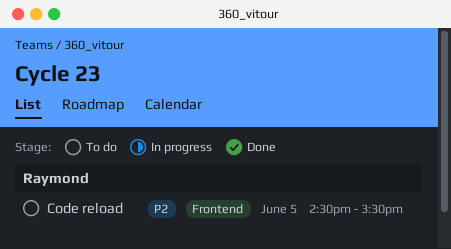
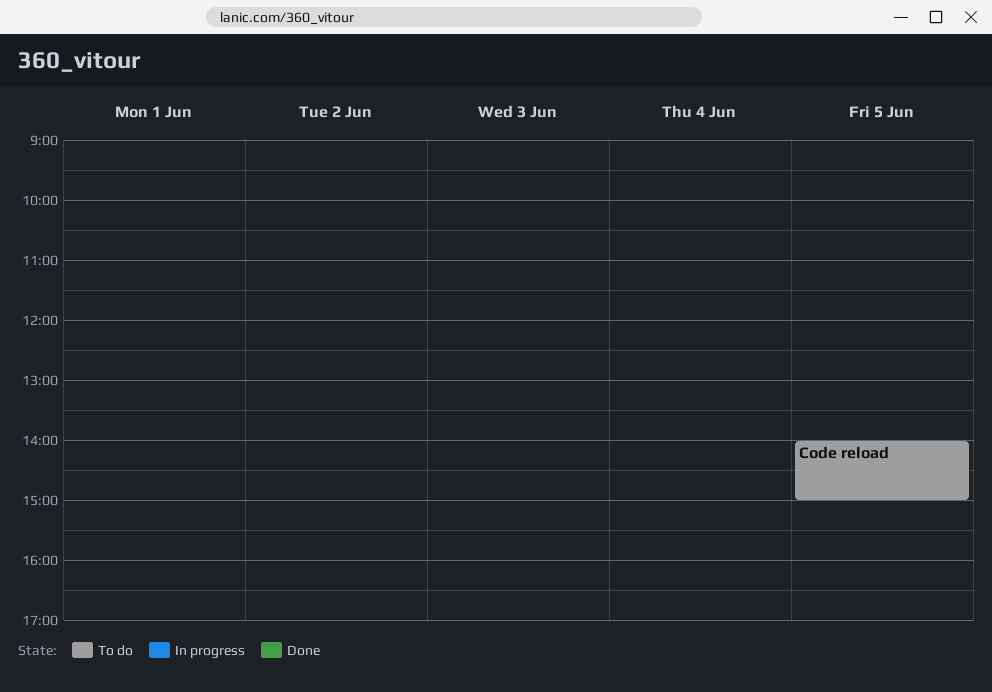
Code reload, begins: 14:30 -> 14:00
Code reload, ends: 15:30 -> 15:00

